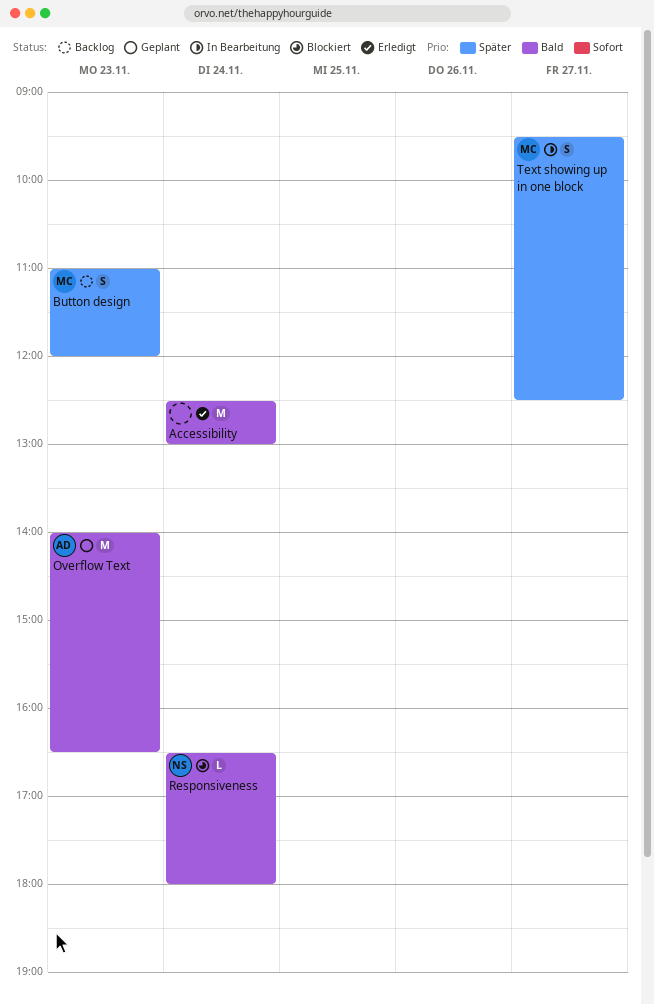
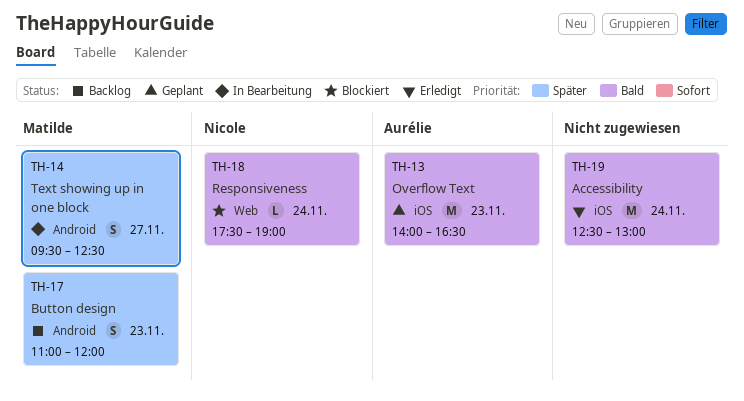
Responsiveness, begins: 16:30 -> 17:30
Responsiveness, ends: 18:00 -> 19:00

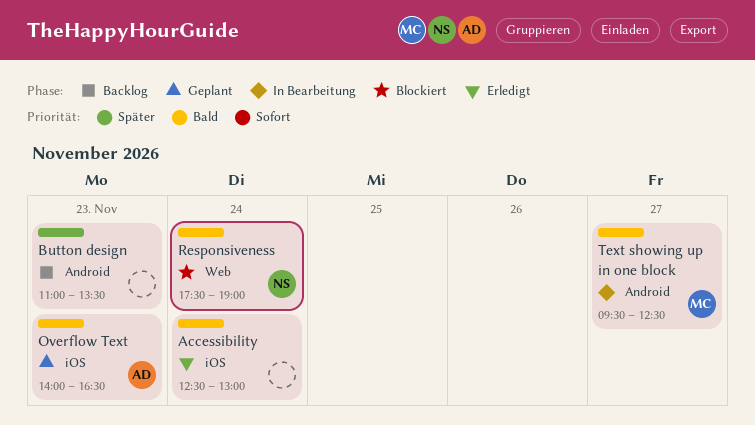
Button design, owner: Matilde -> none
Button design, ends: 12:00 -> 13:30
Text showing up in one block, priority: Später -> Bald

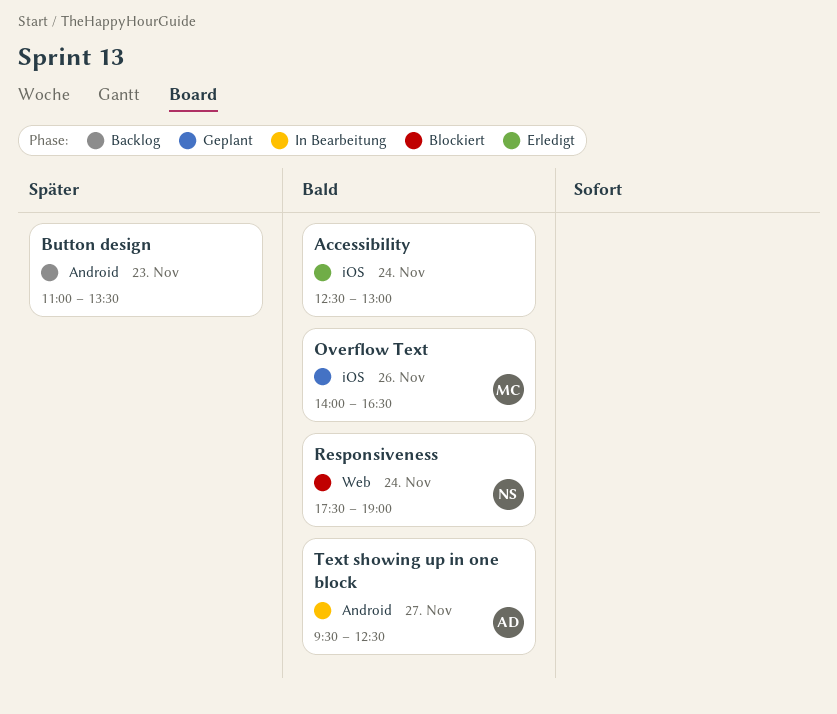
Overflow Text, owner: AD -> MC
Overflow Text, day: Nov 23 -> Nov 26
Text showing up in one block, owner: MC -> AD

